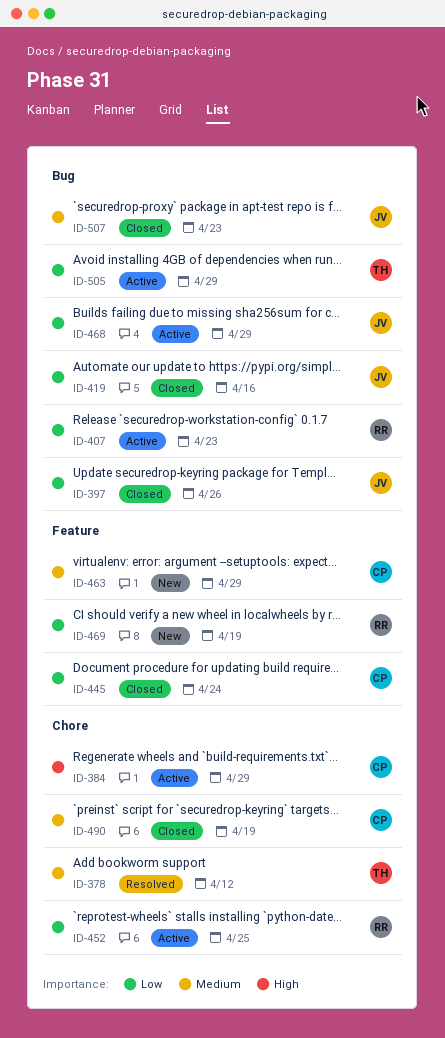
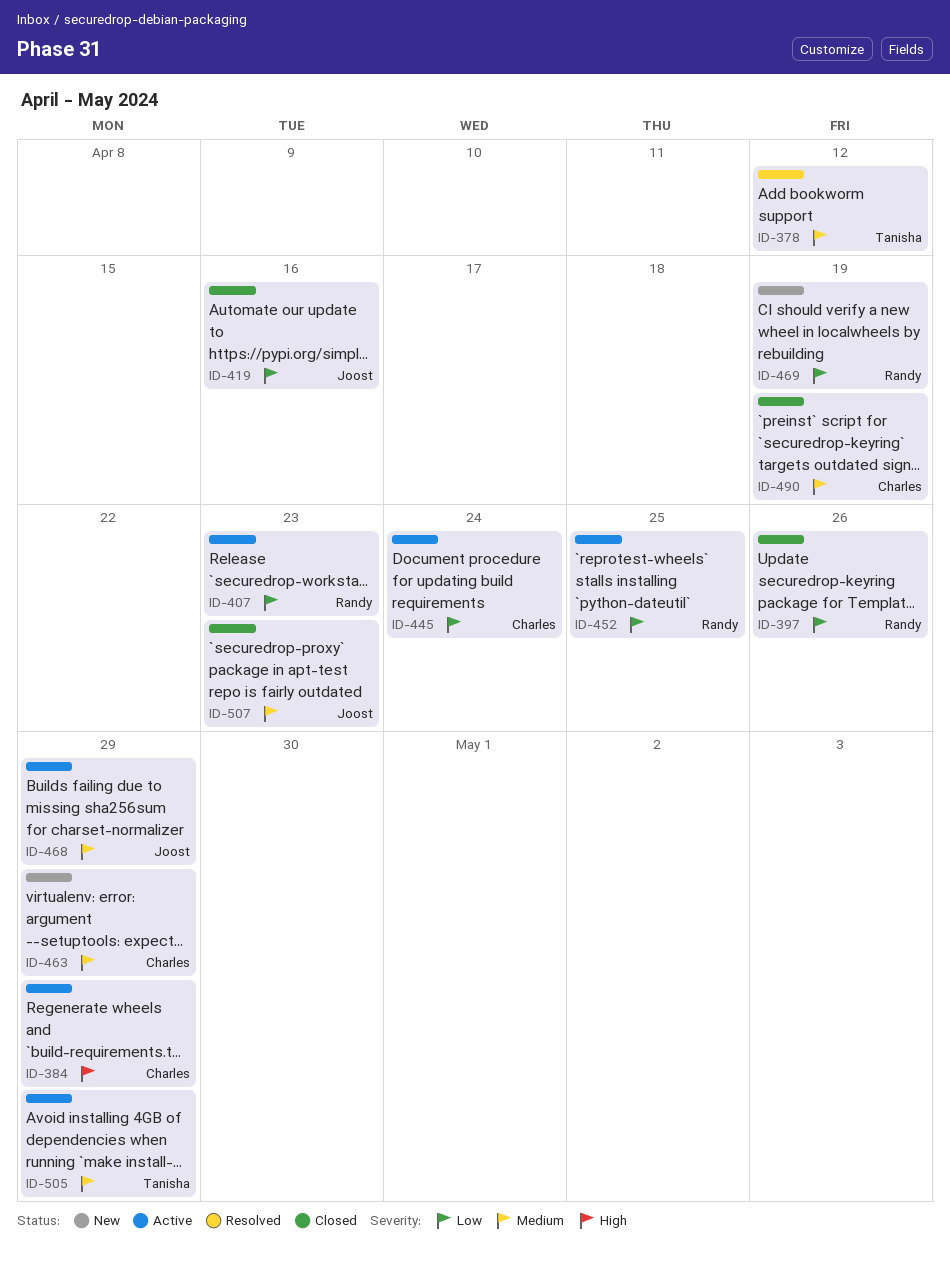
ID-397, owner: Joost -> Randy
ID-445, status: Closed -> Active
ID-468, priority: Low -> Medium
ID-505, priority: Low -> Medium

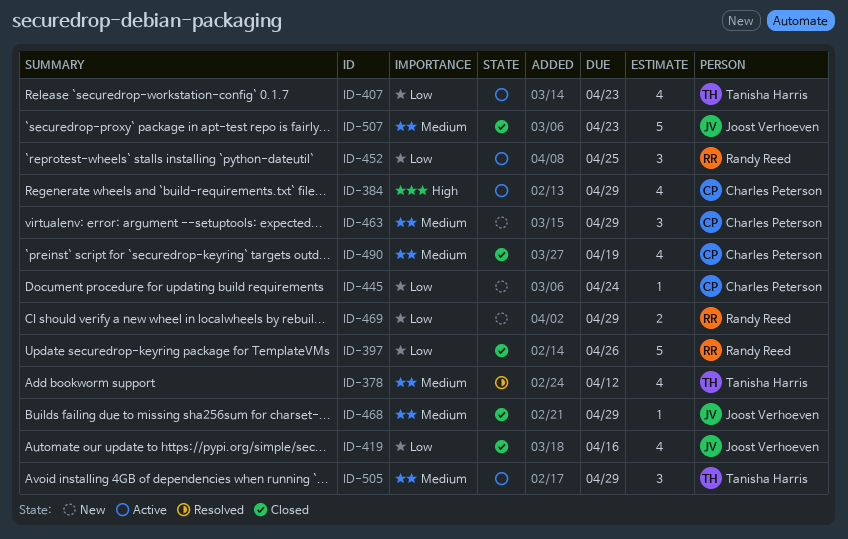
ID-407, owner: Randy Reed -> Tanisha Harris
ID-445, status: Active -> New
ID-468, status: Active -> Closed
ID-469, due: Apr 19 -> Apr 29

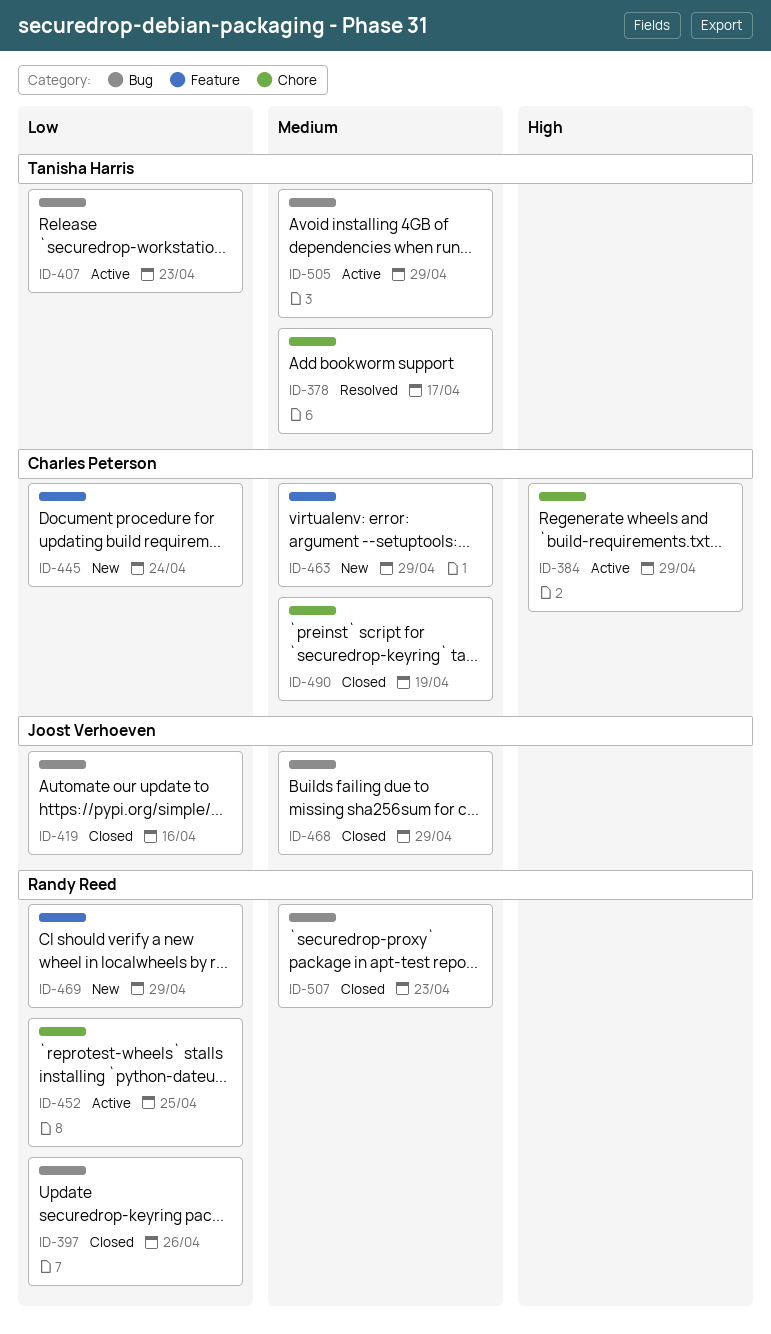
ID-378, due: Apr 12 -> Apr 17
ID-507, owner: Joost Verhoeven -> Randy Reed

